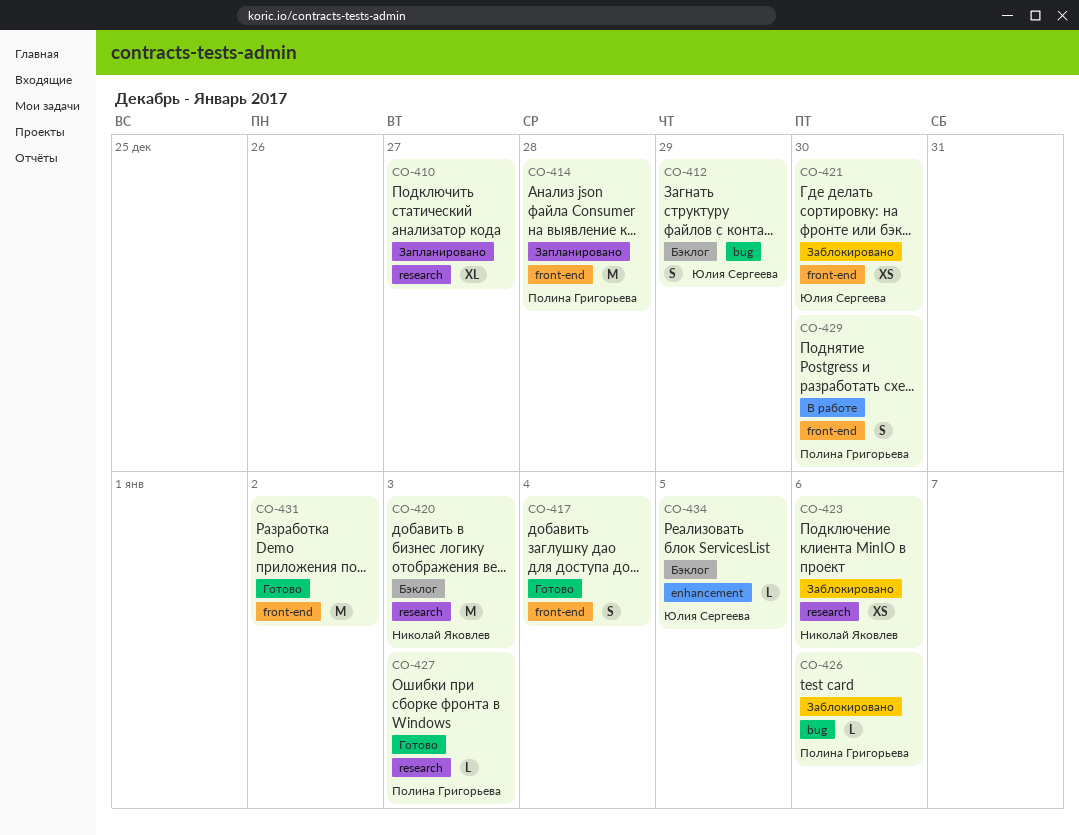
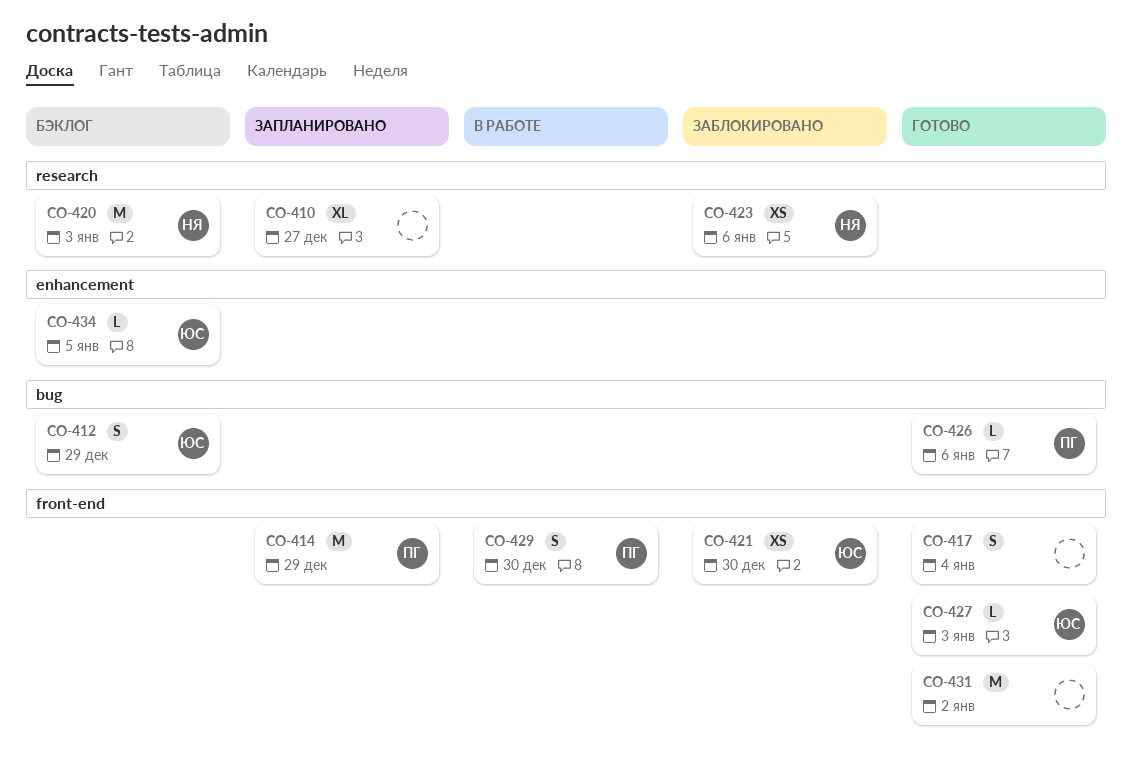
CO-414, due: Dec 28 -> Dec 29
CO-426, status: Заблокировано -> Готово
CO-427, owner: Полина Григорьева -> Юлия Сергеева
CO-427, label: research -> front-end

